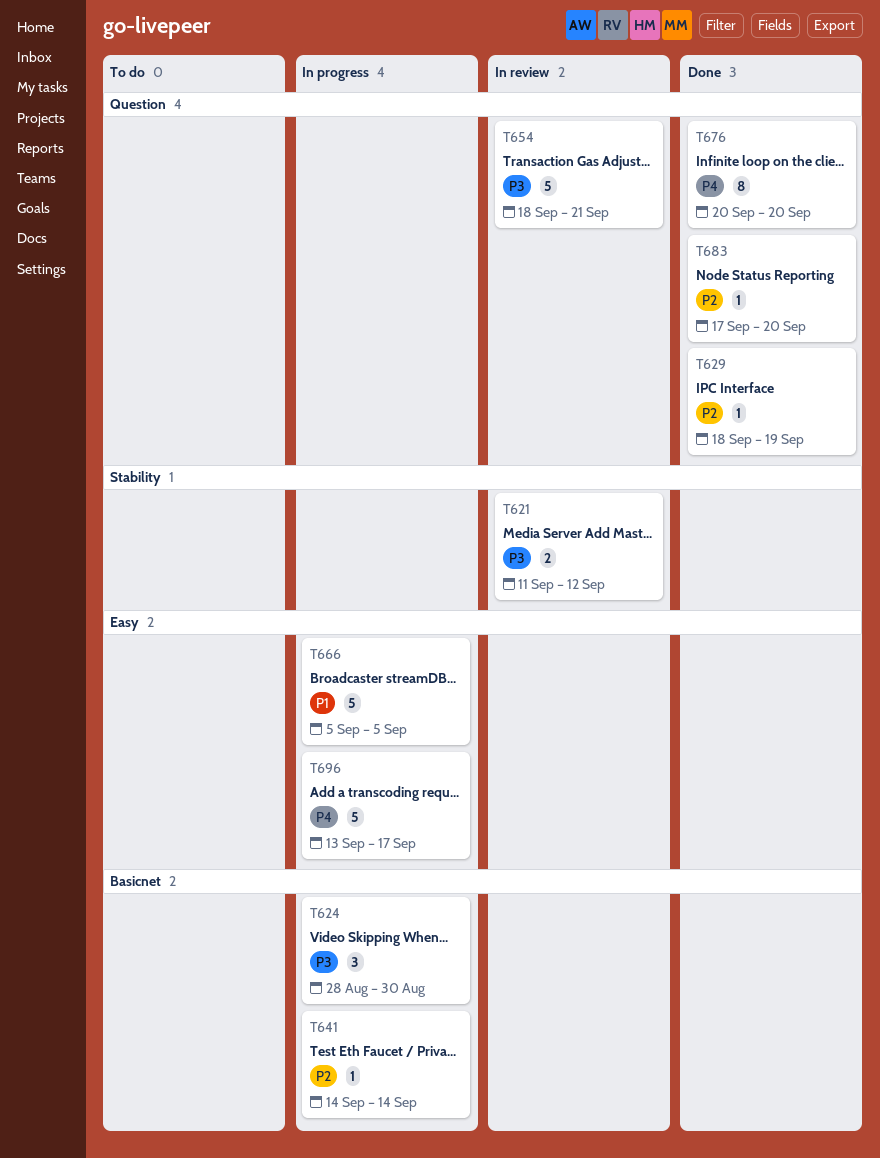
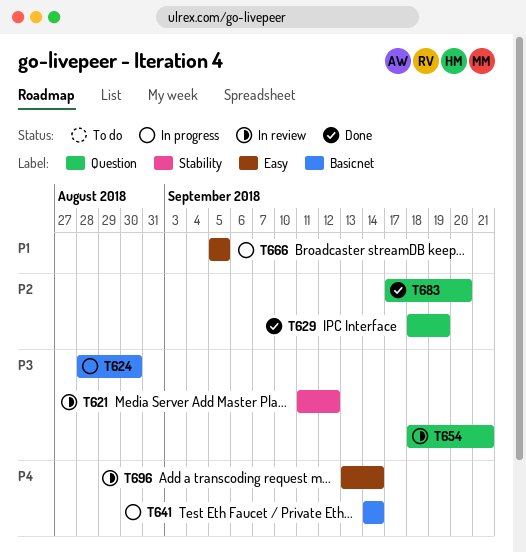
T641, priority: P2 -> P4
T676: present -> none
T696, status: In progress -> In review
T696, due: Sep 17 -> Sep 14

